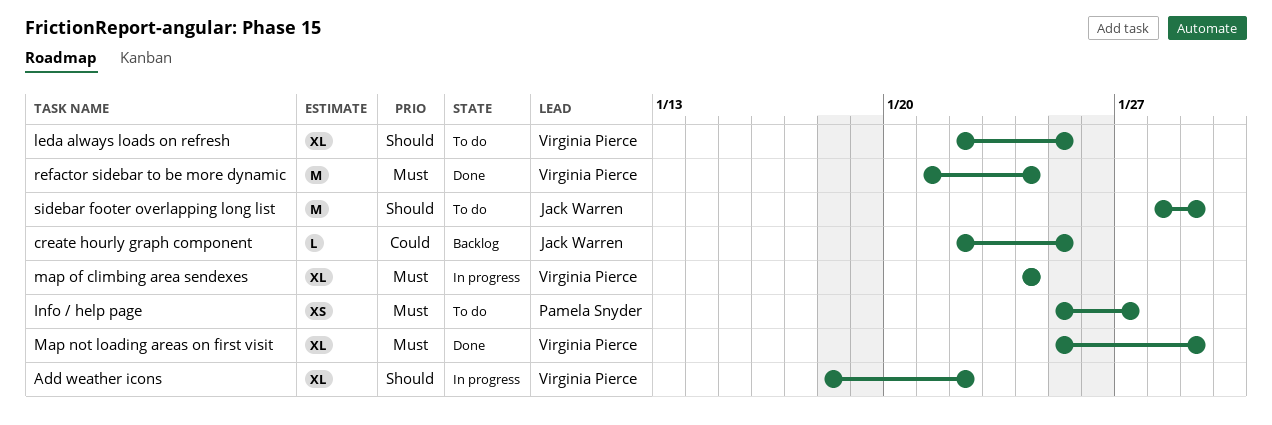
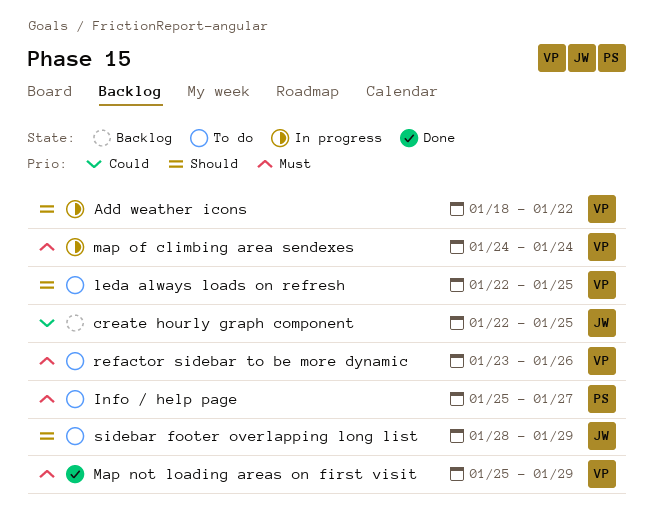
refactor sidebar to be more dynamic, status: Done -> To do
refactor sidebar to be more dynamic, start: Jan 21 -> Jan 23
refactor sidebar to be more dynamic, due: Jan 24 -> Jan 26

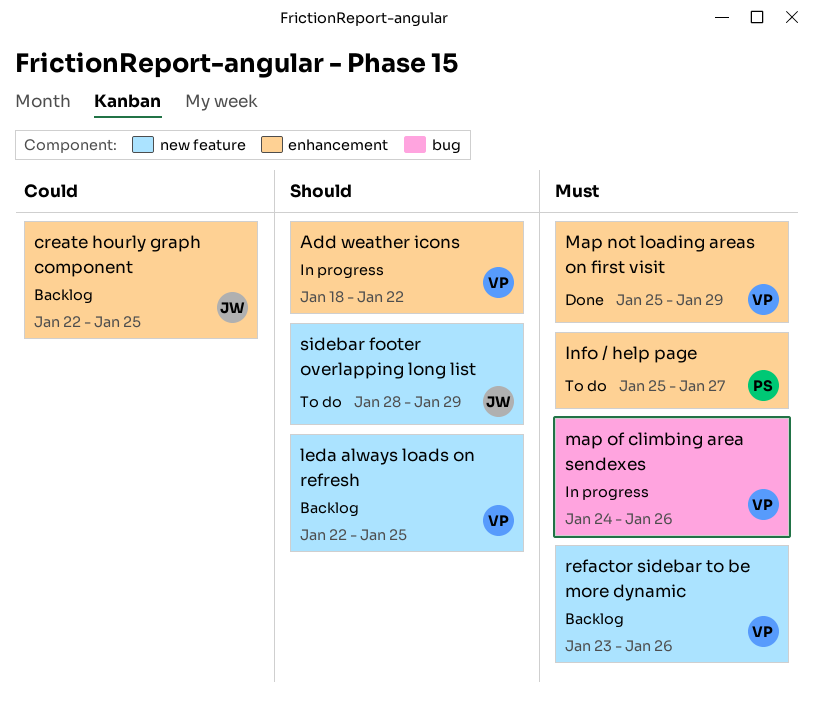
leda always loads on refresh, status: To do -> Backlog
map of climbing area sendexes, due: Jan 24 -> Jan 26
refactor sidebar to be more dynamic, status: To do -> Backlog

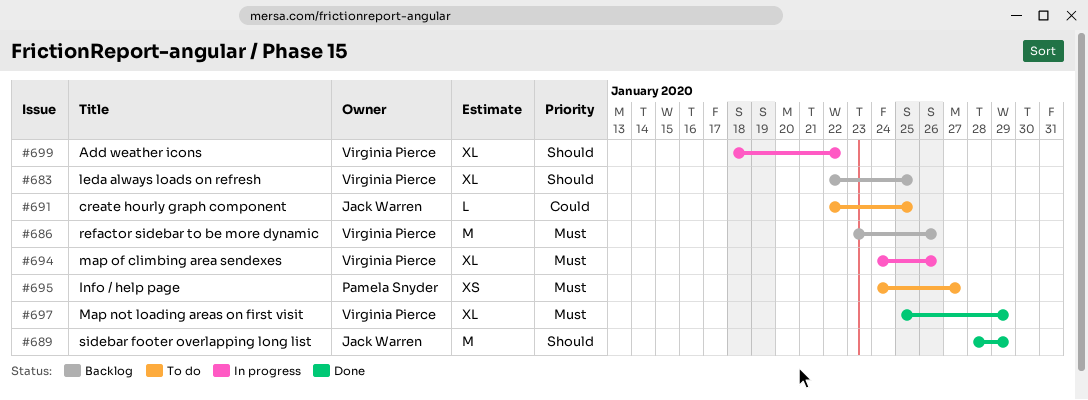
create hourly graph component, status: Backlog -> To do
Info / help page, start: Jan 25 -> Jan 24
sidebar footer overlapping long list, status: To do -> Done

